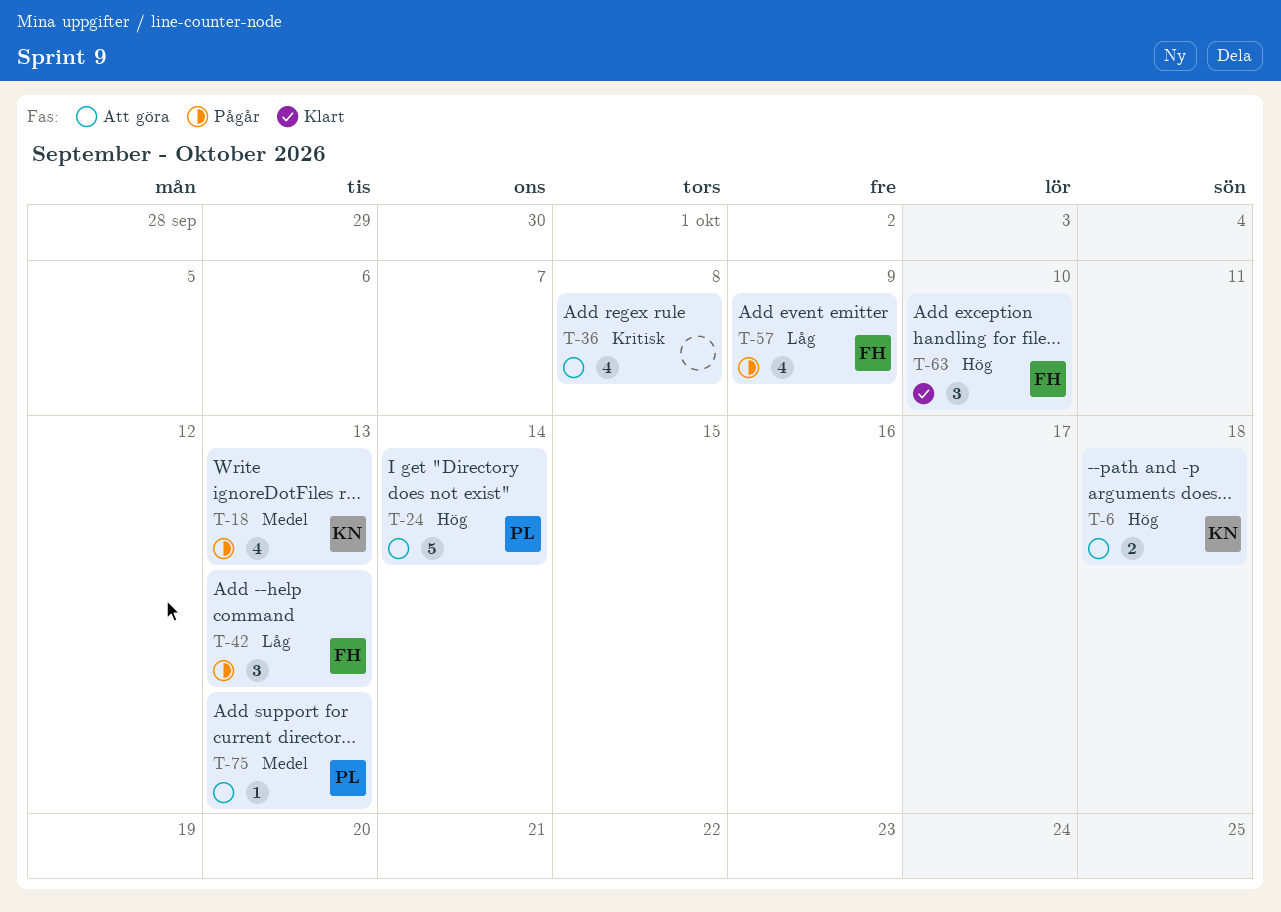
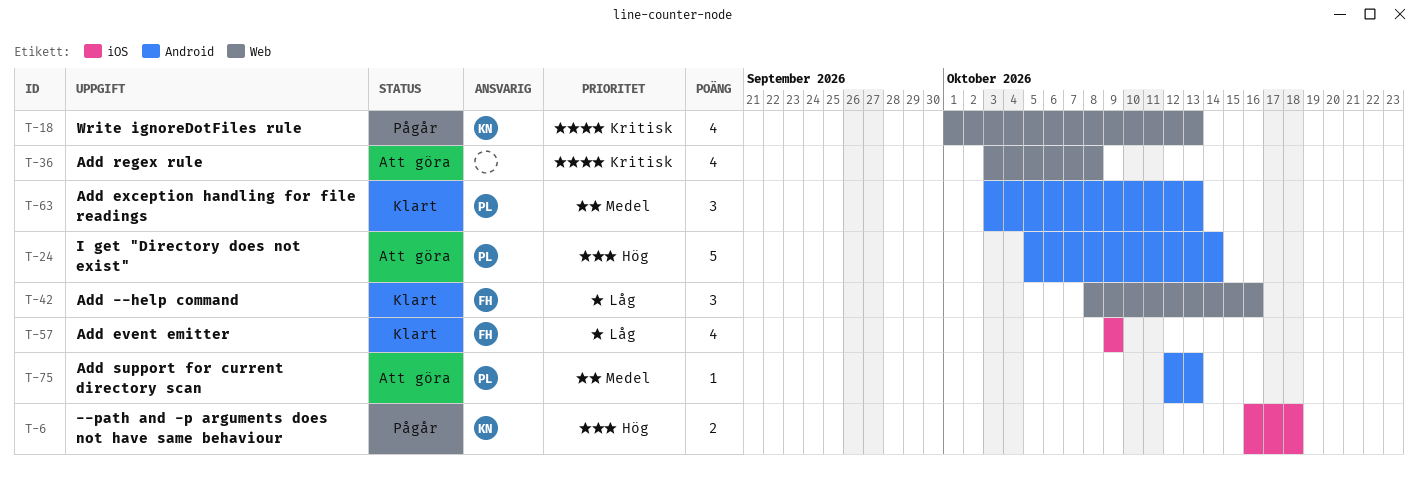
T-6, status: Att göra -> Pågår
T-18, priority: Medel -> Kritisk
T-42, status: Pågår -> Klart
T-42, due: Oct 13 -> Oct 16
T-57, status: Pågår -> Klart
T-63, owner: FH -> PL
T-63, priority: Hög -> Medel
T-63, due: Oct 10 -> Oct 13

